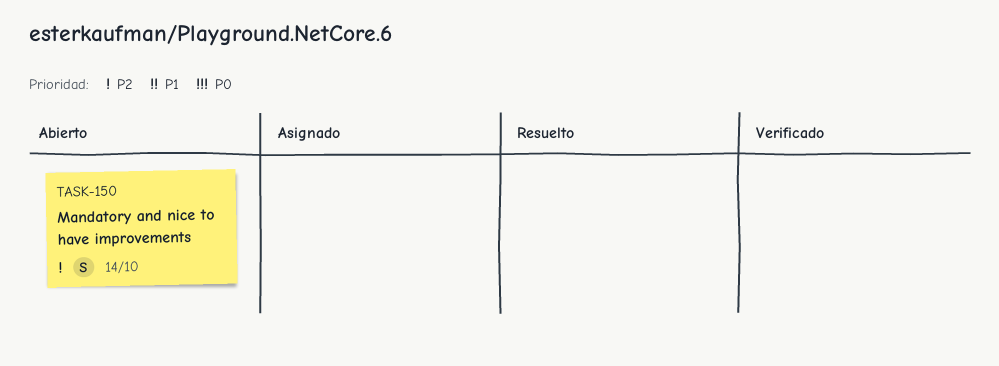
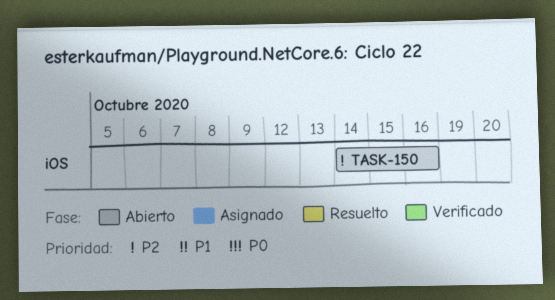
TASK-150, due: Oct 14 -> Oct 16

